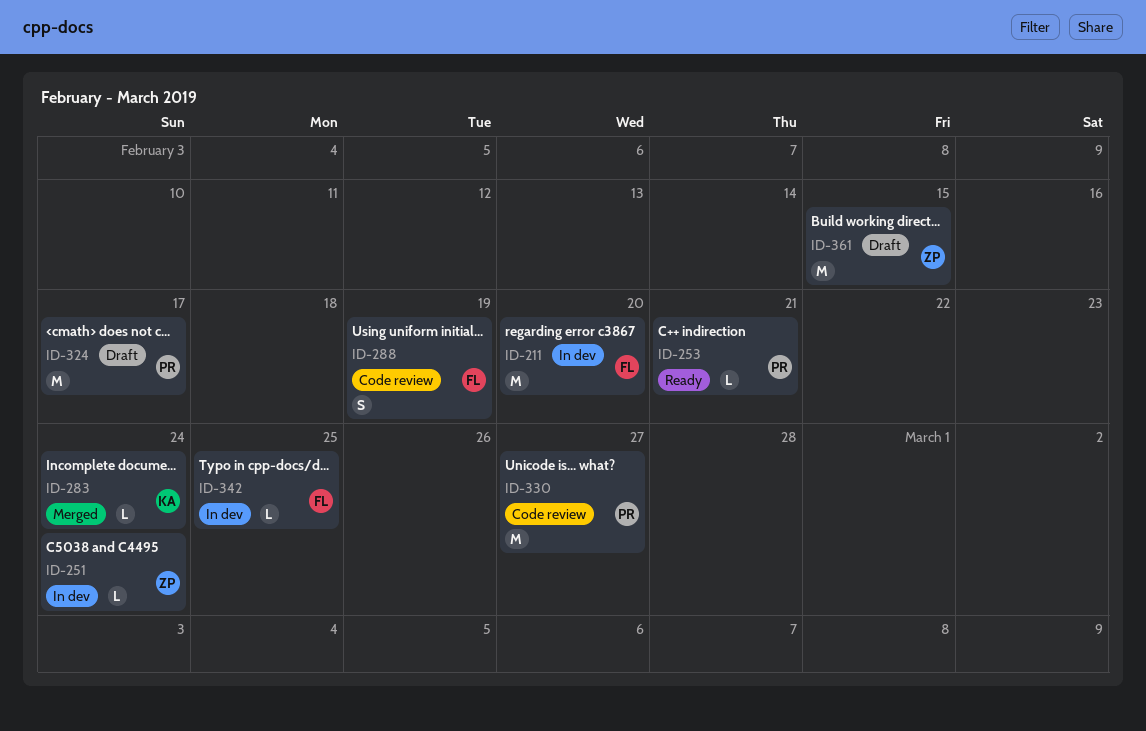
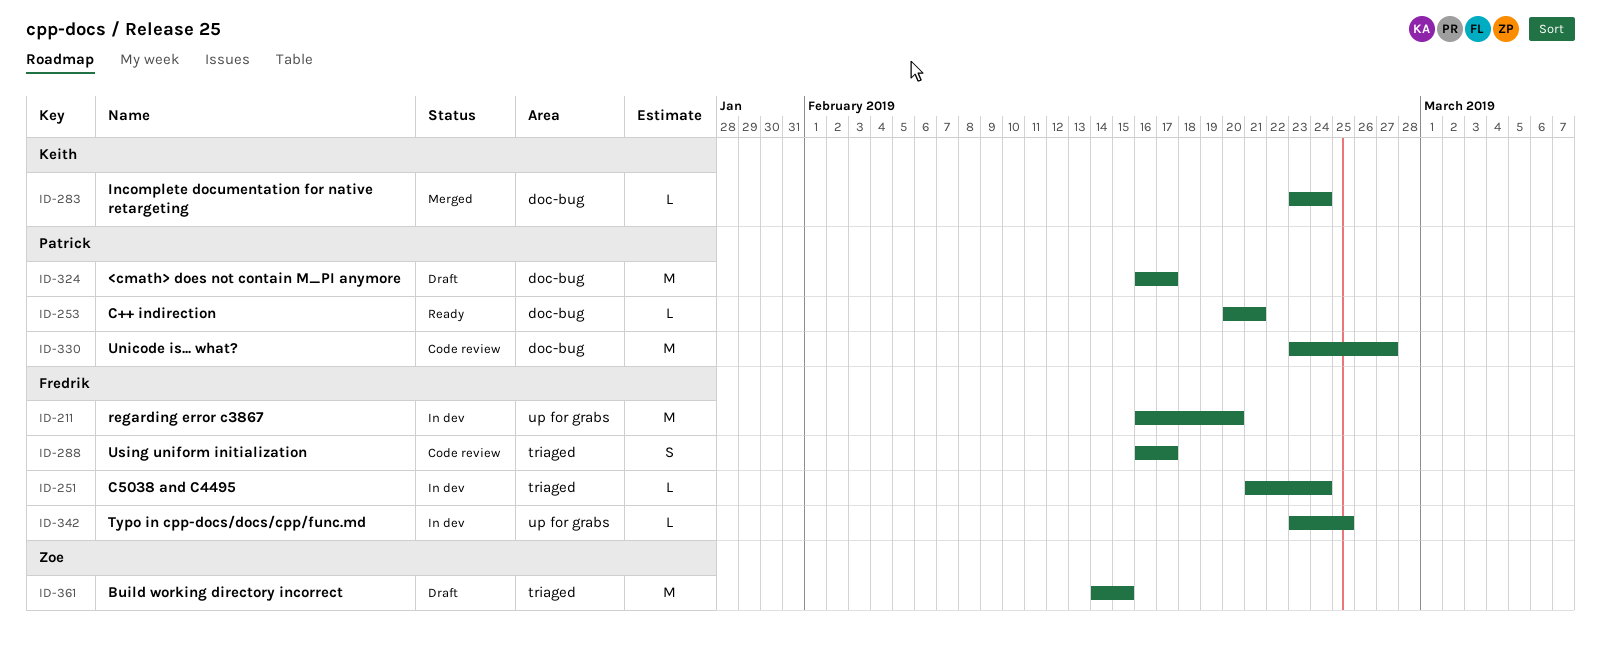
ID-251, owner: Zoe -> Fredrik
ID-288, due: Feb 19 -> Feb 17

